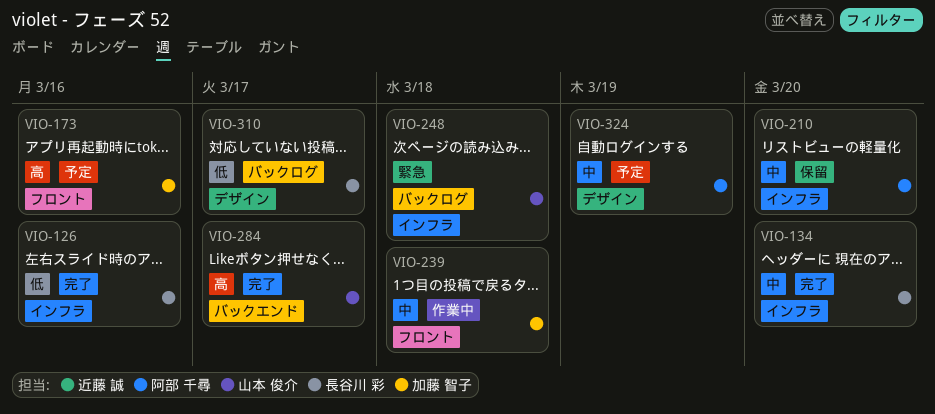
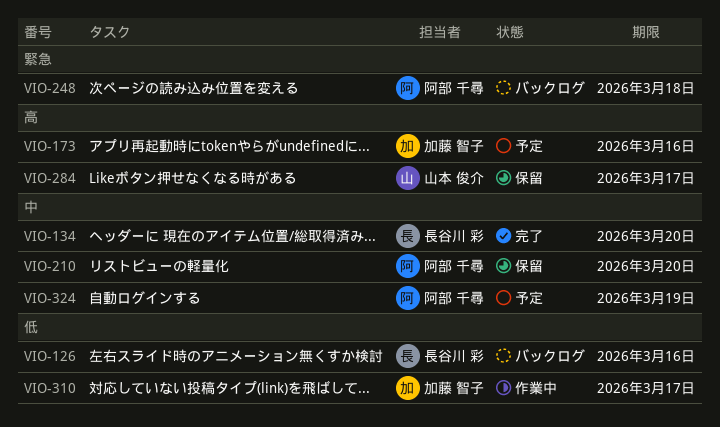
VIO-126, status: 完了 -> バックログ
VIO-239: present -> none
VIO-248, owner: 山本 俊介 -> 阿部 千尋
VIO-284, status: 完了 -> 保留
VIO-310, status: バックログ -> 作業中
VIO-310, owner: 長谷川 彩 -> 加藤 智子

